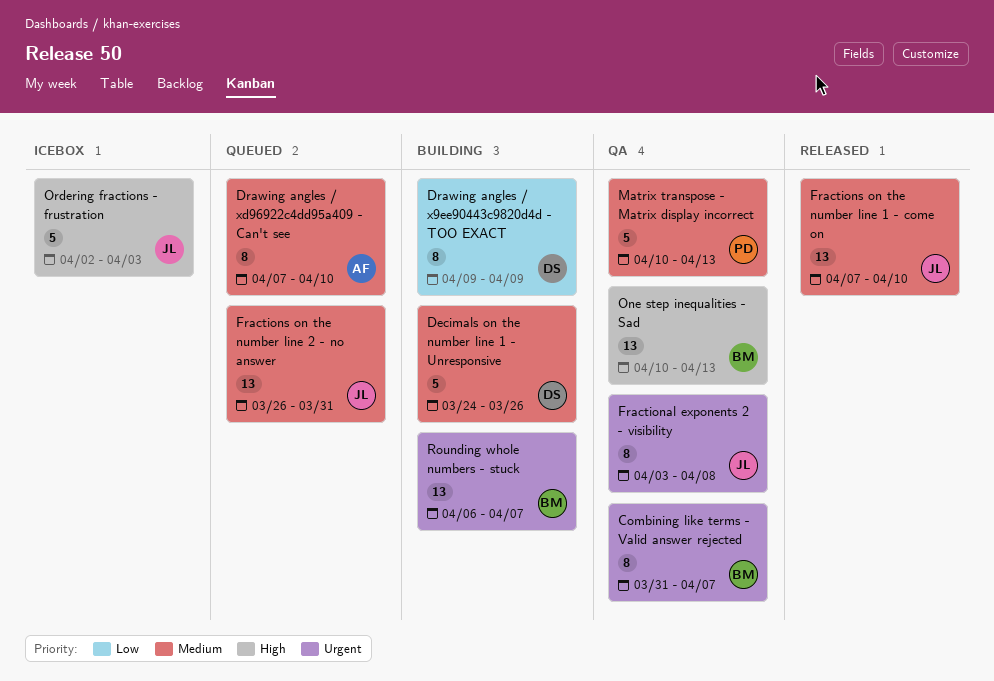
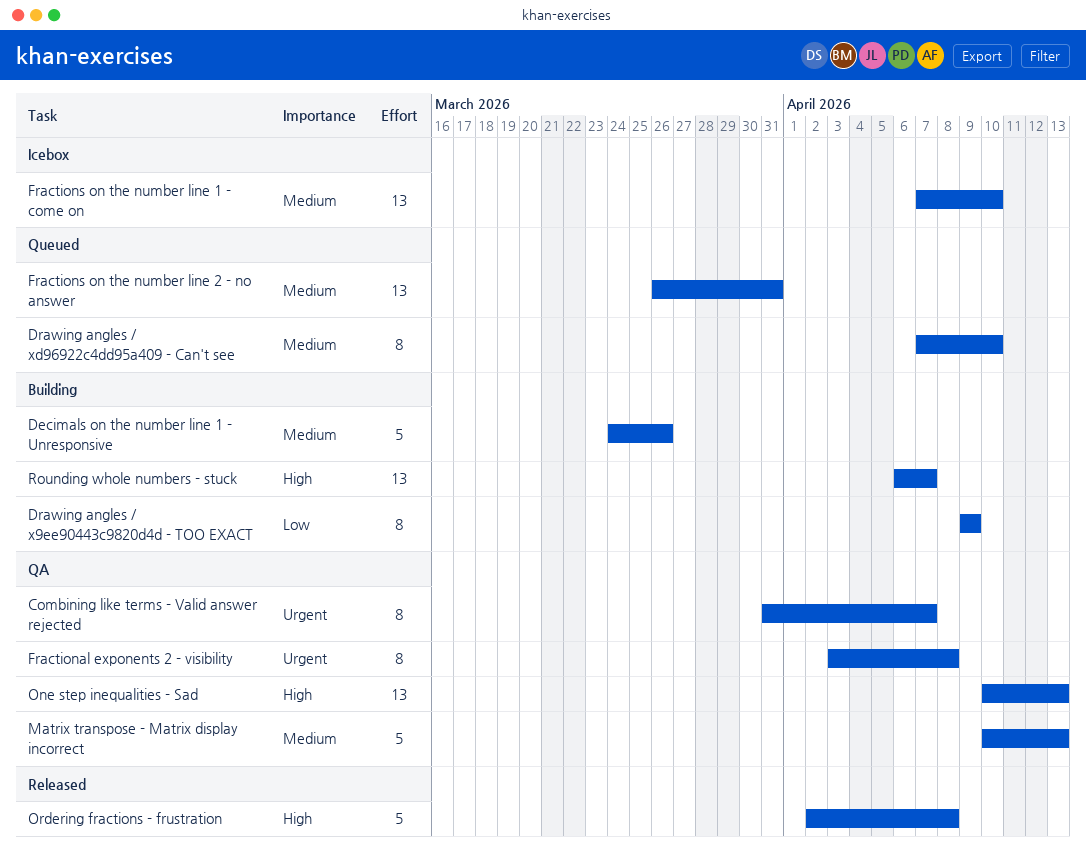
Fractions on the number line 1 - come on, status: Released -> Icebox
Ordering fractions - frustration, status: Icebox -> Released
Ordering fractions - frustration, due: Apr 3 -> Apr 8
Rounding whole numbers - stuck, priority: Urgent -> High

